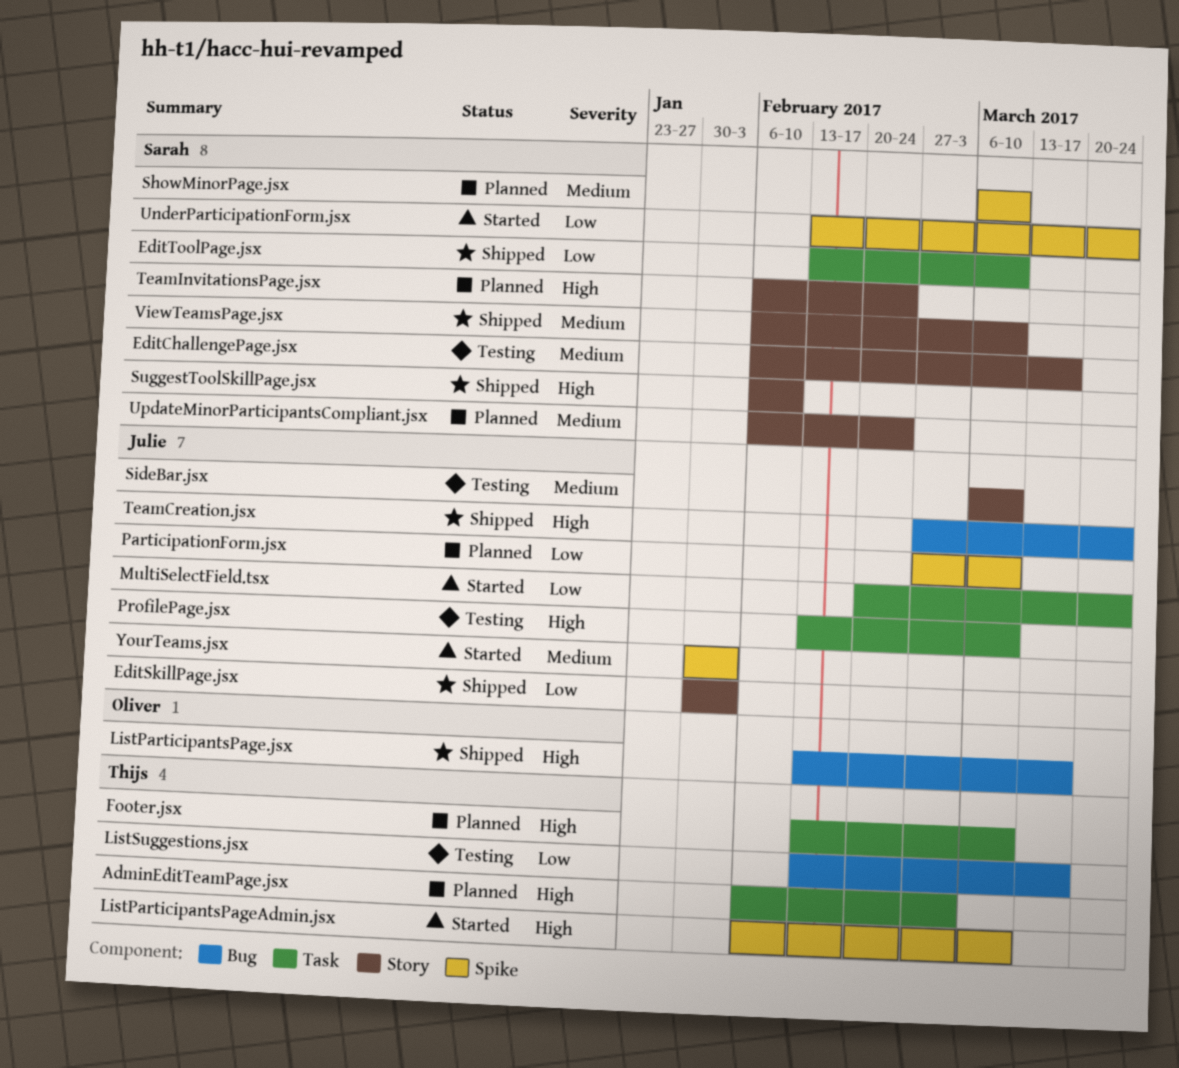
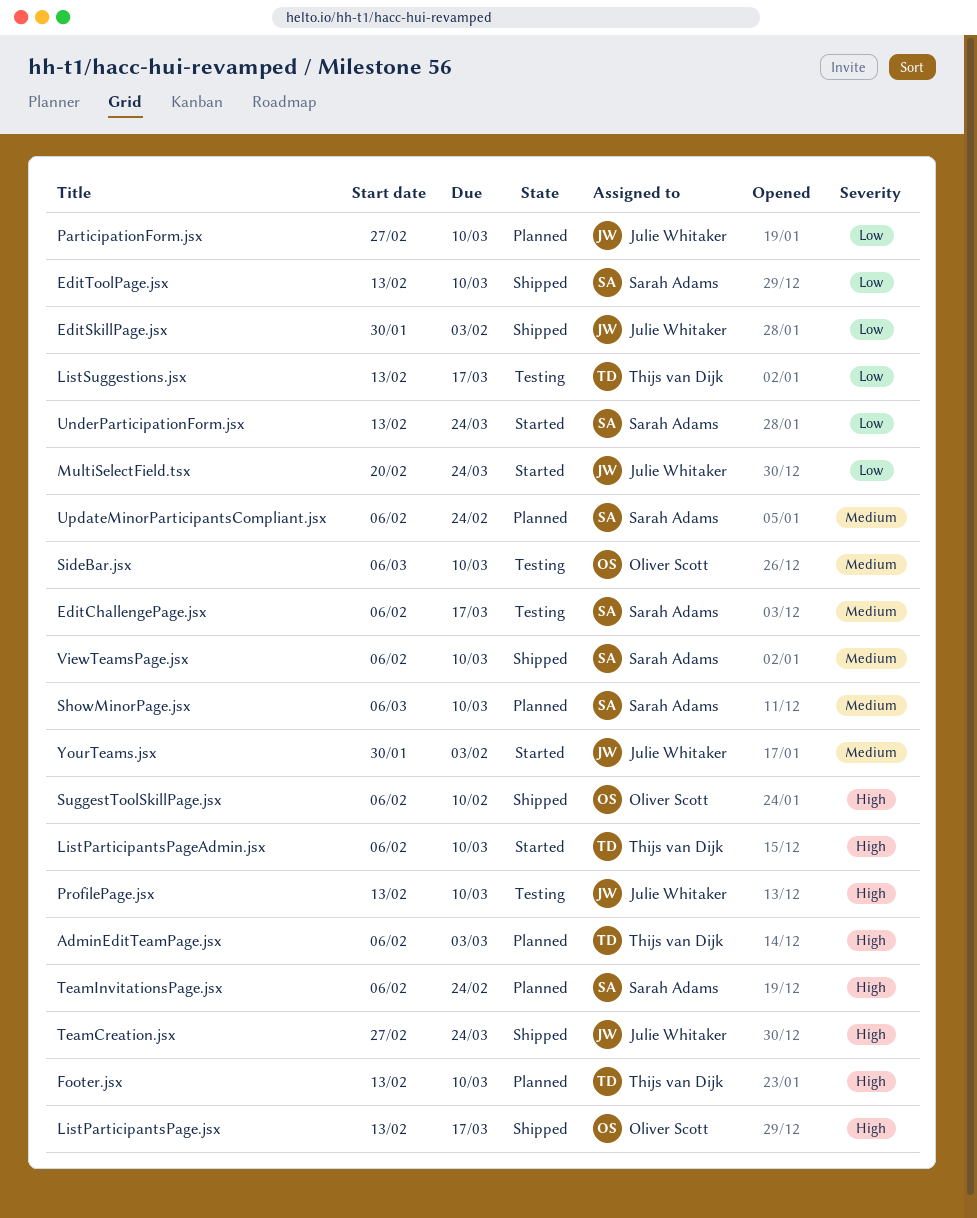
SideBar.jsx, owner: Julie Whitaker -> Oliver Scott
SuggestToolSkillPage.jsx, owner: Sarah Adams -> Oliver Scott

